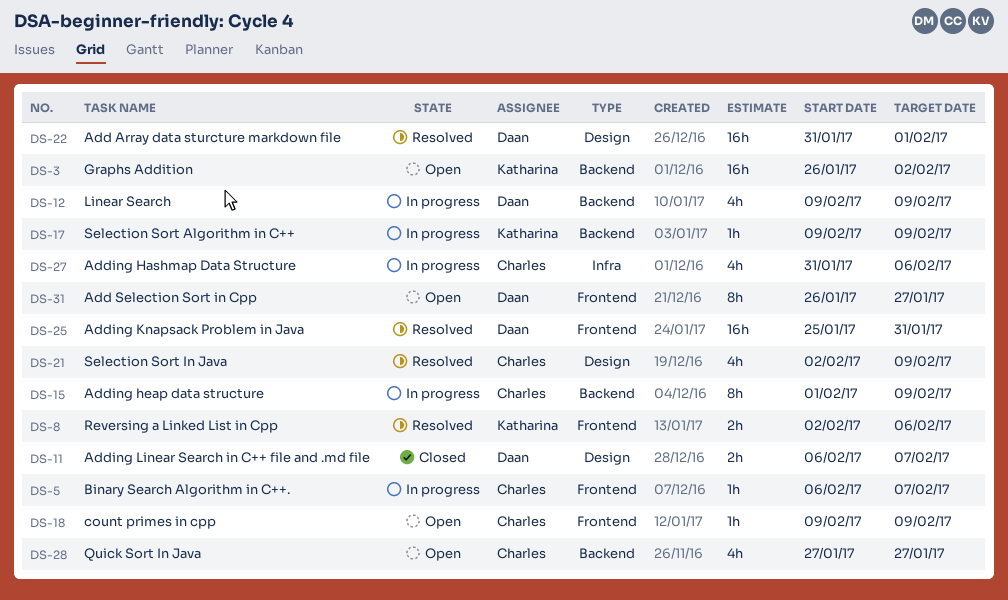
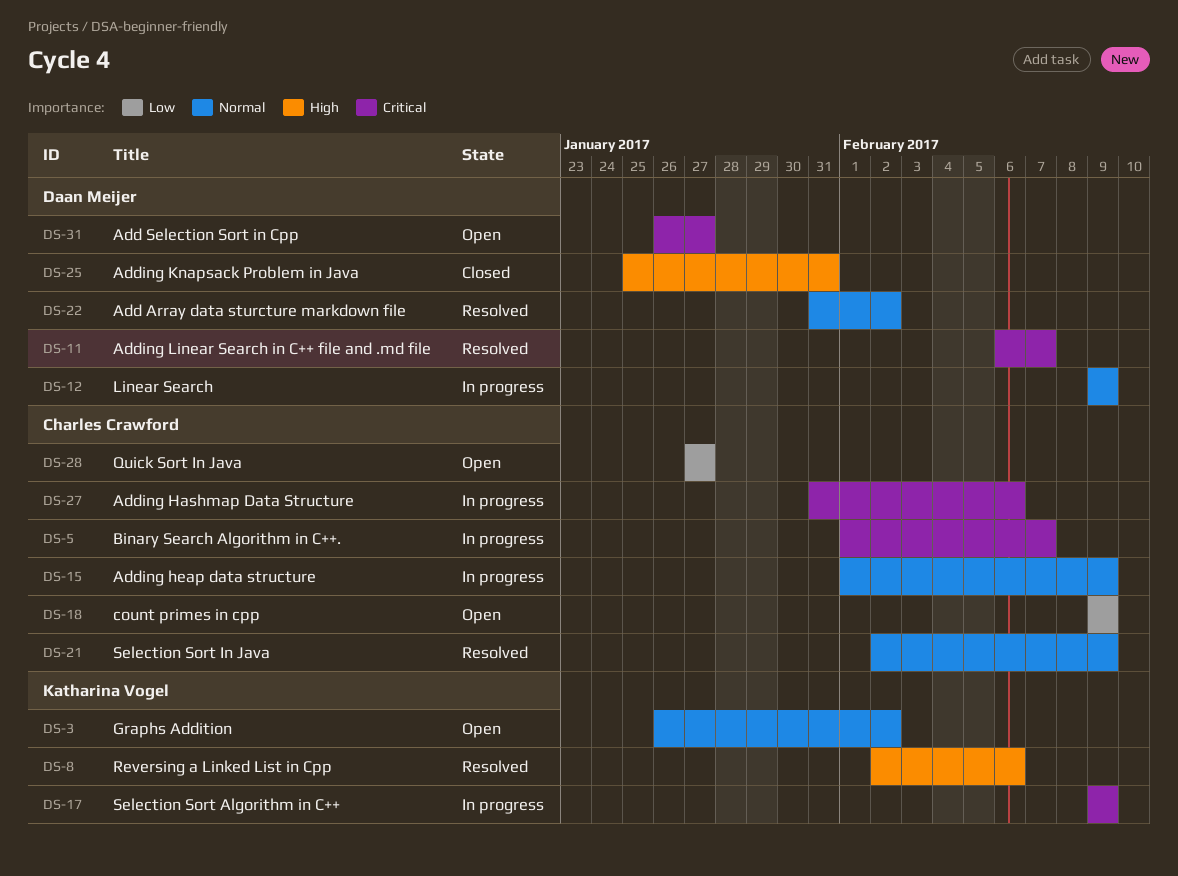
DS-5, start: Feb 6 -> Feb 1
DS-11, status: Closed -> Resolved
DS-22, due: Feb 1 -> Feb 2
DS-25, status: Resolved -> Closed

